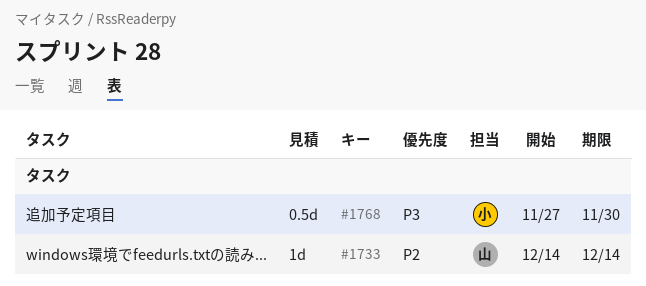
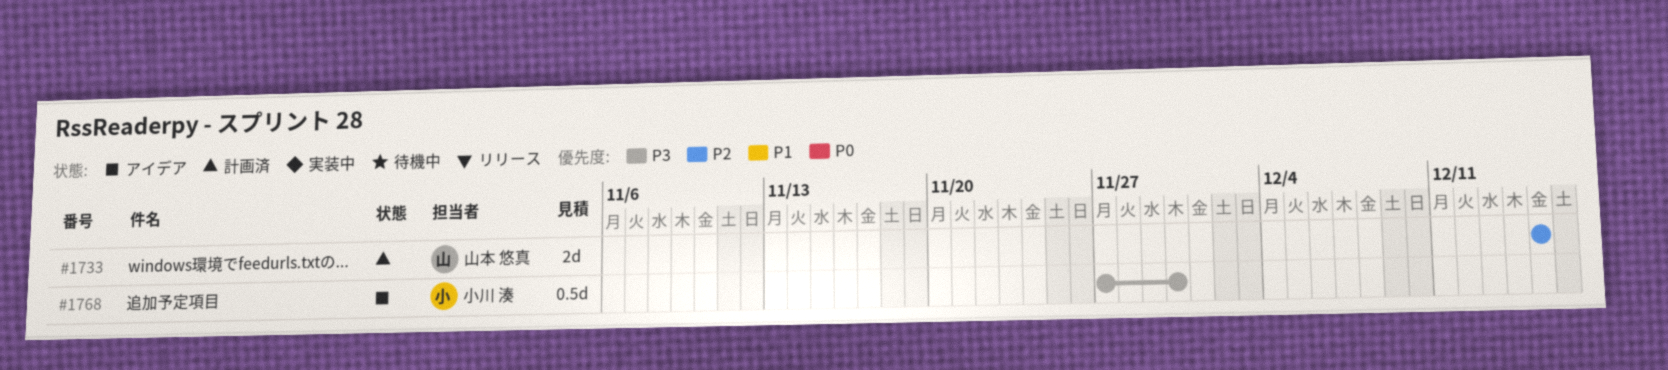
#1733, estimate: 1d -> 2d
#1733, start: Dec 14 -> Dec 15
#1733, due: Dec 14 -> Dec 15

